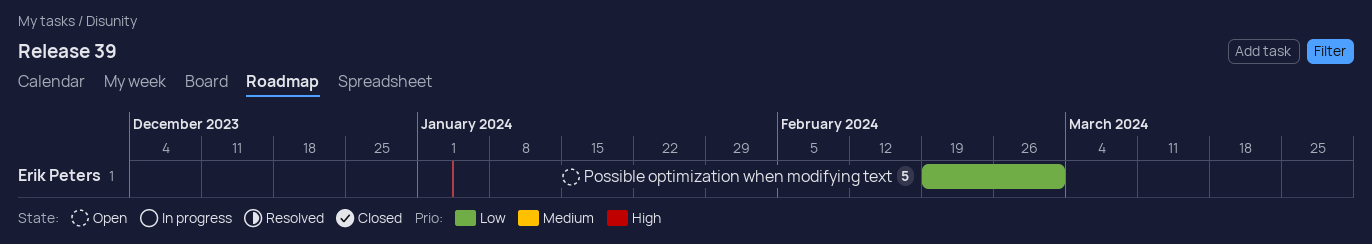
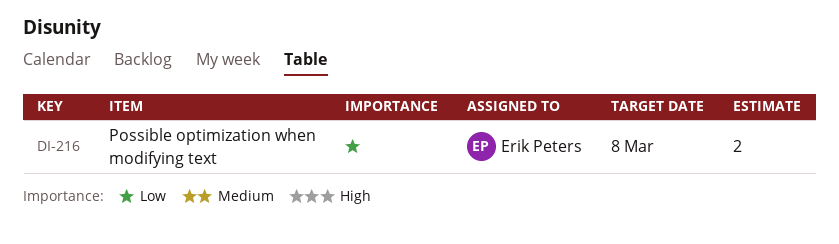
Possible optimization when modifying text, estimate: 5 -> 2
Possible optimization when modifying text, due: Mar 1 -> Mar 8

